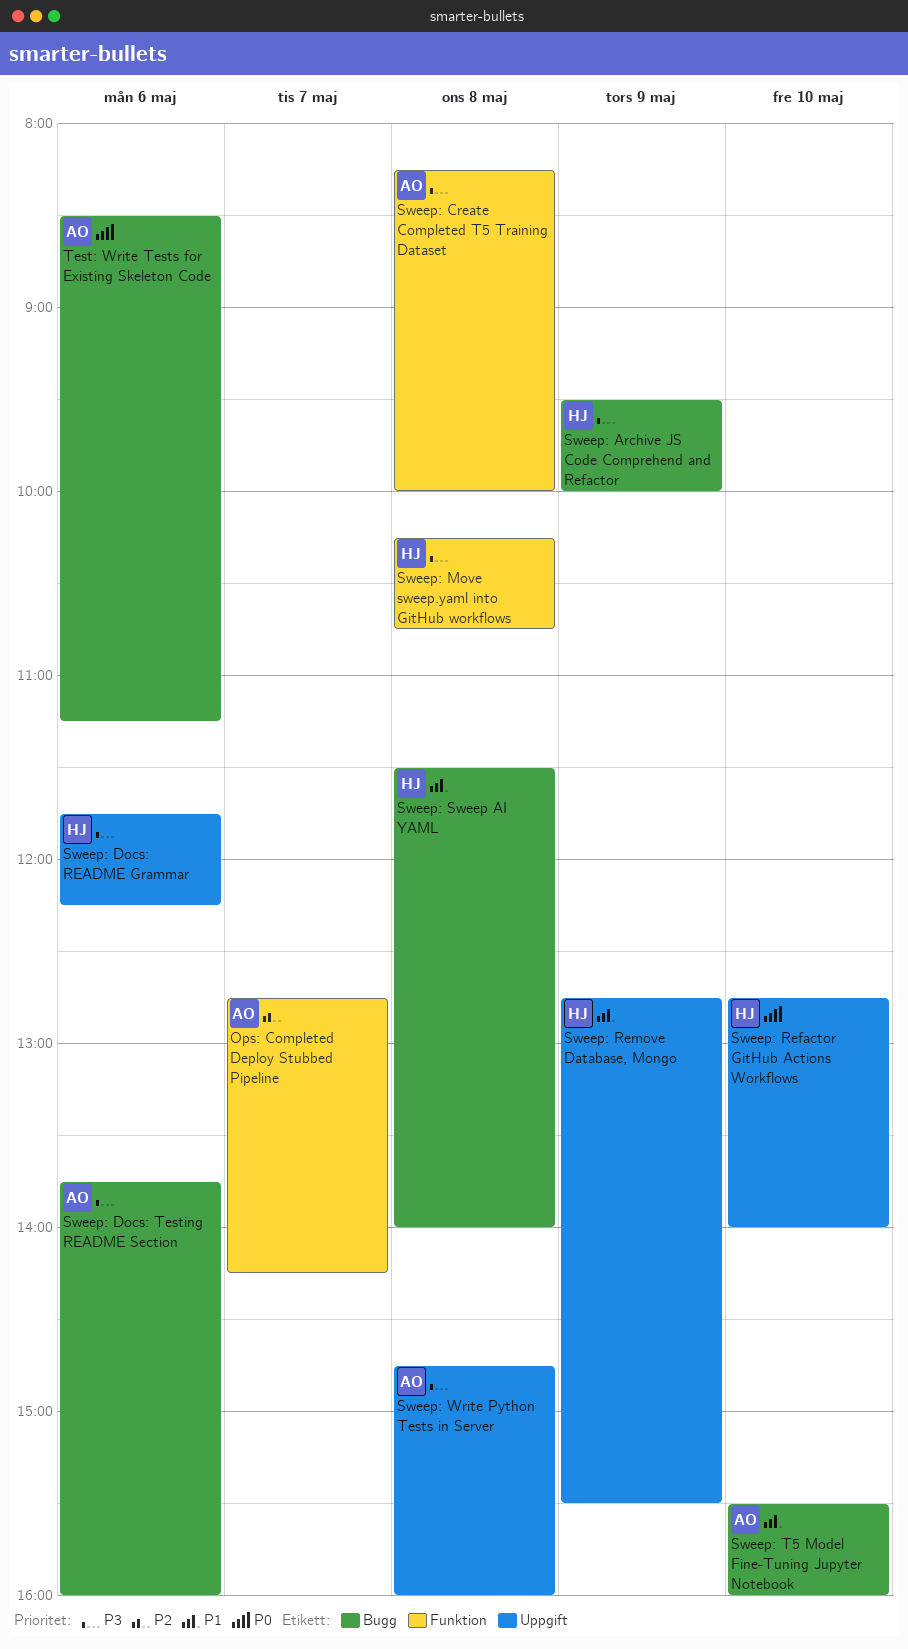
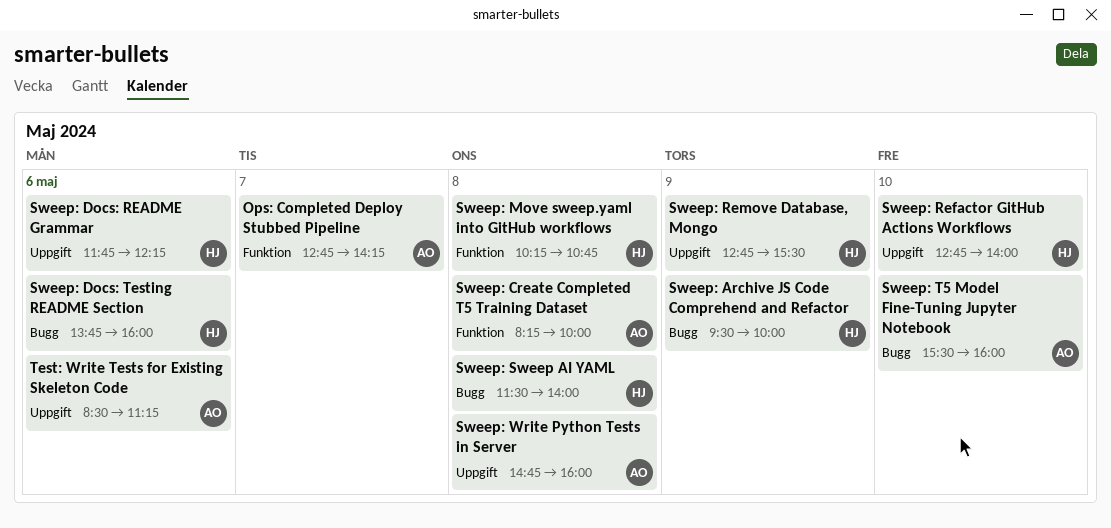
Sweep: Docs: Testing README Section, owner: AO -> HJ
Test: Write Tests for Existing Skeleton Code, label: Bugg -> Uppgift

